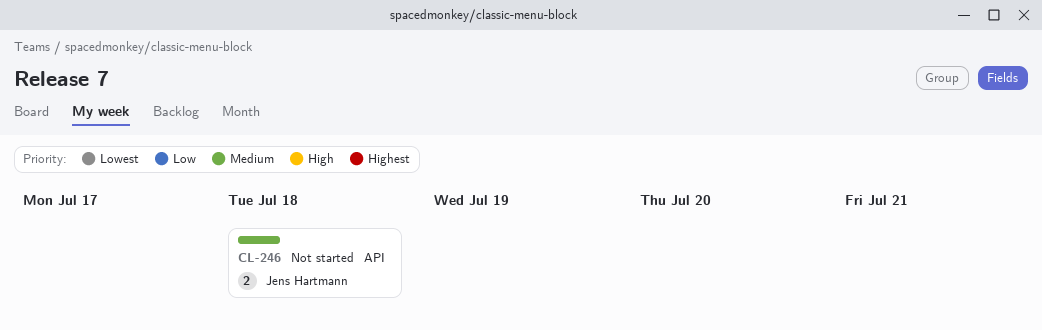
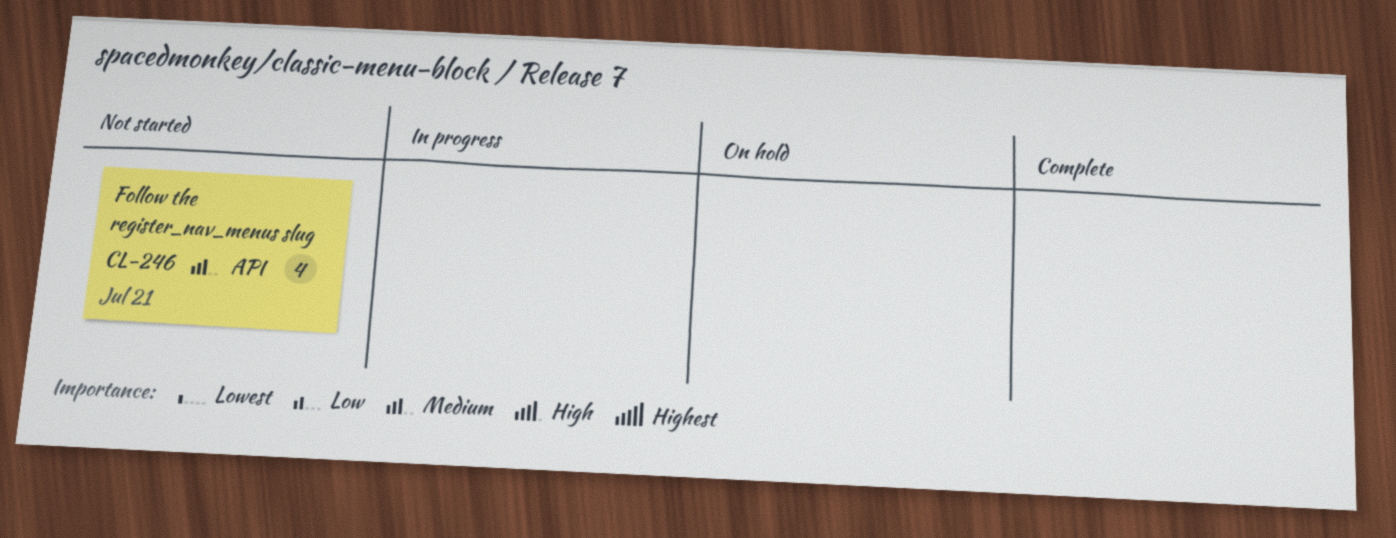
CL-246, estimate: 2 -> 4
CL-246, due: Jul 18 -> Jul 21

